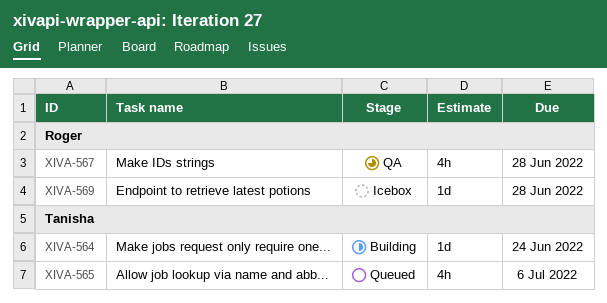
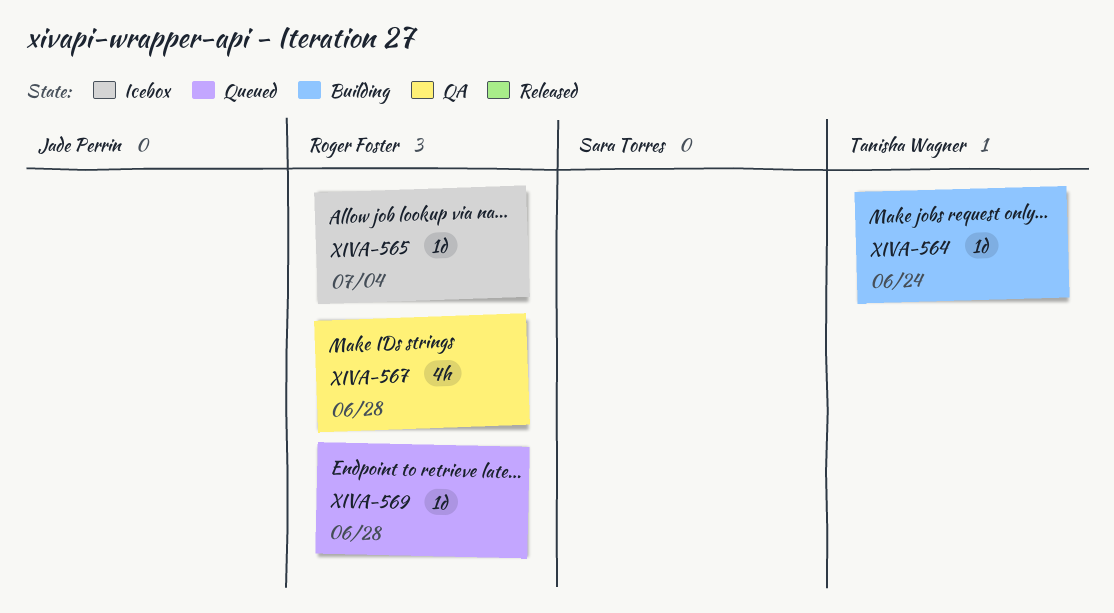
XIVA-565, status: Queued -> Icebox
XIVA-565, owner: Tanisha Wagner -> Roger Foster
XIVA-565, estimate: 4h -> 1d
XIVA-565, due: Jul 6 -> Jul 4
XIVA-569, status: Icebox -> Queued

